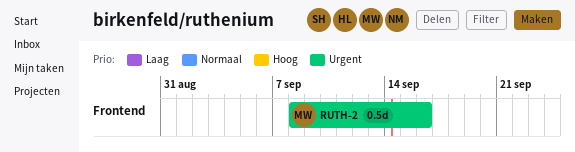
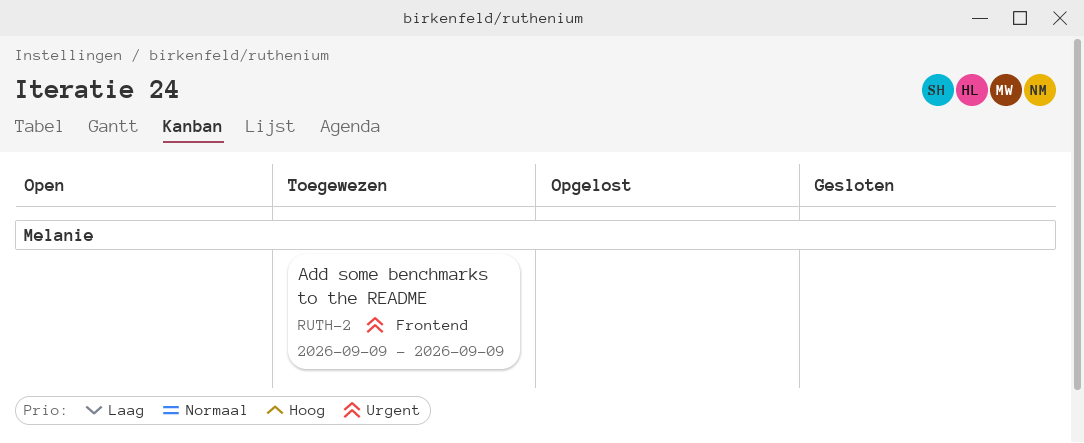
RUTH-2, start: Sep 8 -> Sep 9
RUTH-2, due: Sep 16 -> Sep 9

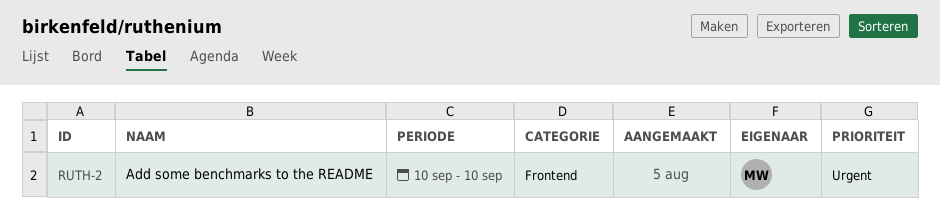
RUTH-2, start: Sep 9 -> Sep 10
RUTH-2, due: Sep 9 -> Sep 10

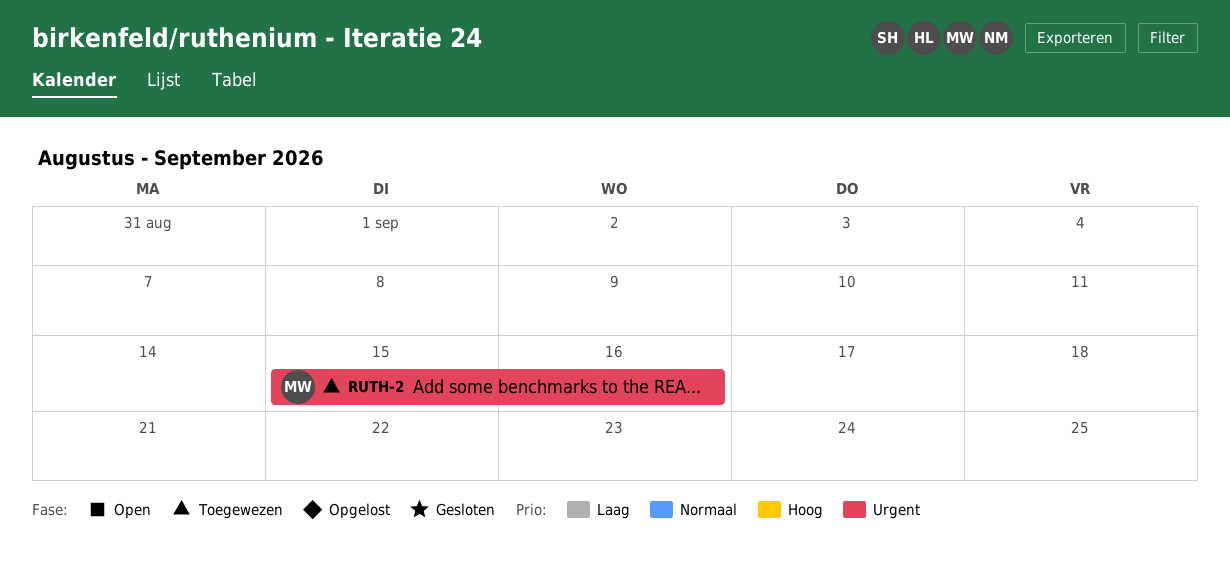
RUTH-2, start: Sep 10 -> Sep 15
RUTH-2, due: Sep 10 -> Sep 16

